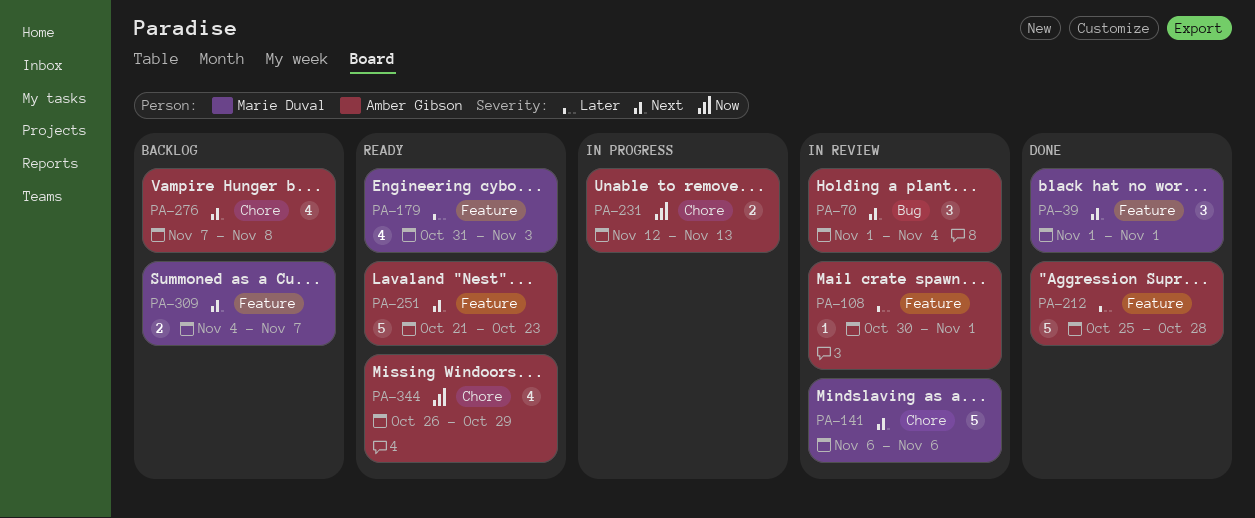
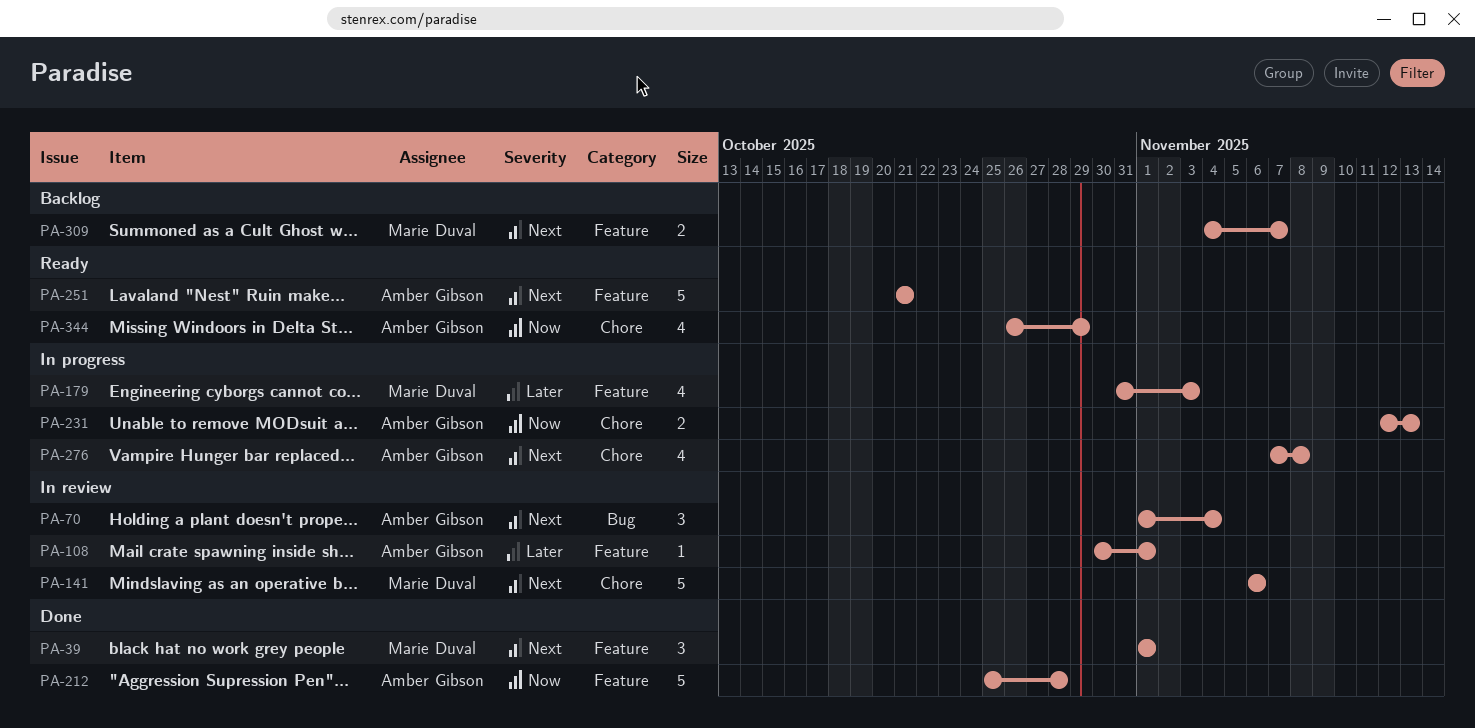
PA-179, status: Ready -> In progress
PA-212, priority: Later -> Now
PA-251, due: Oct 23 -> Oct 21
PA-276, status: Backlog -> In progress

